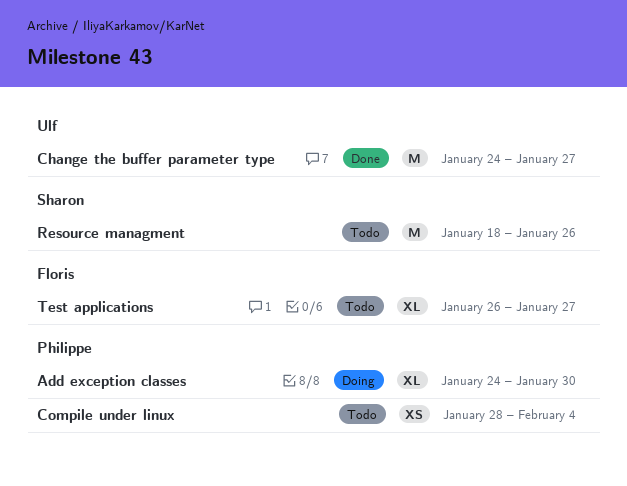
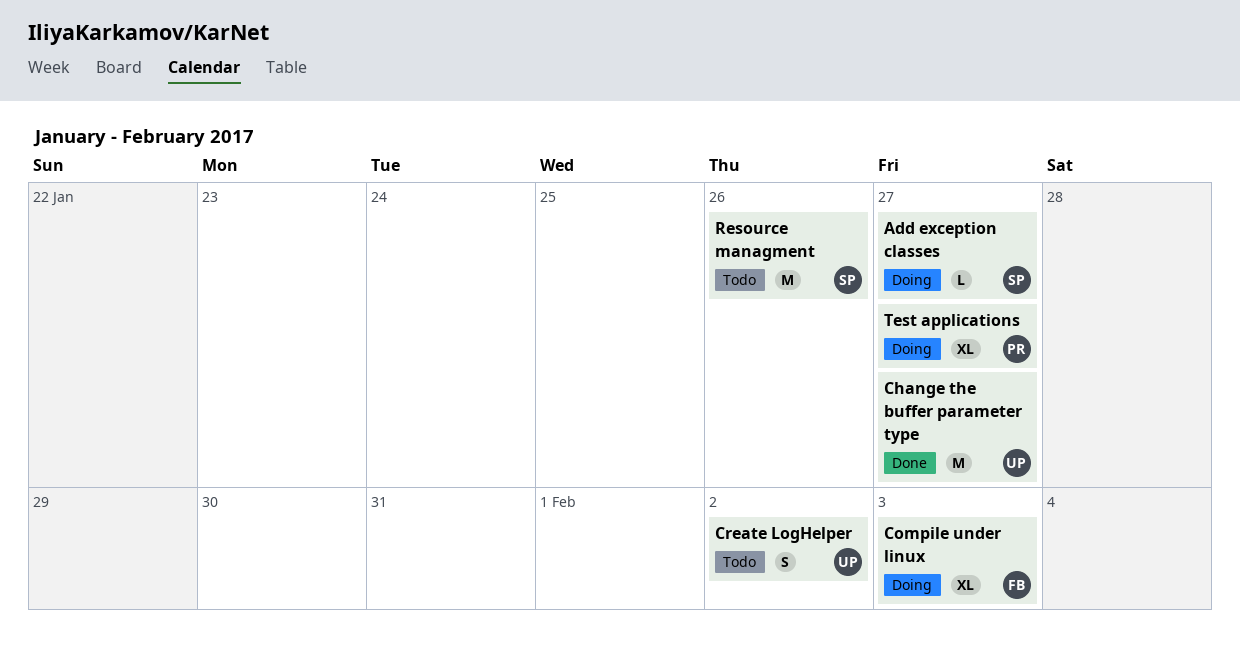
Add exception classes, owner: Philippe -> Sharon
Add exception classes, estimate: XL -> L
Add exception classes, due: Jan 30 -> Jan 27
Compile under linux, status: Todo -> Doing
Compile under linux, owner: Philippe -> Floris
Compile under linux, estimate: XS -> XL
Compile under linux, due: Feb 4 -> Feb 3
Create LogHelper: none -> present
Test applications, status: Todo -> Doing
Test applications, owner: Floris -> Philippe

